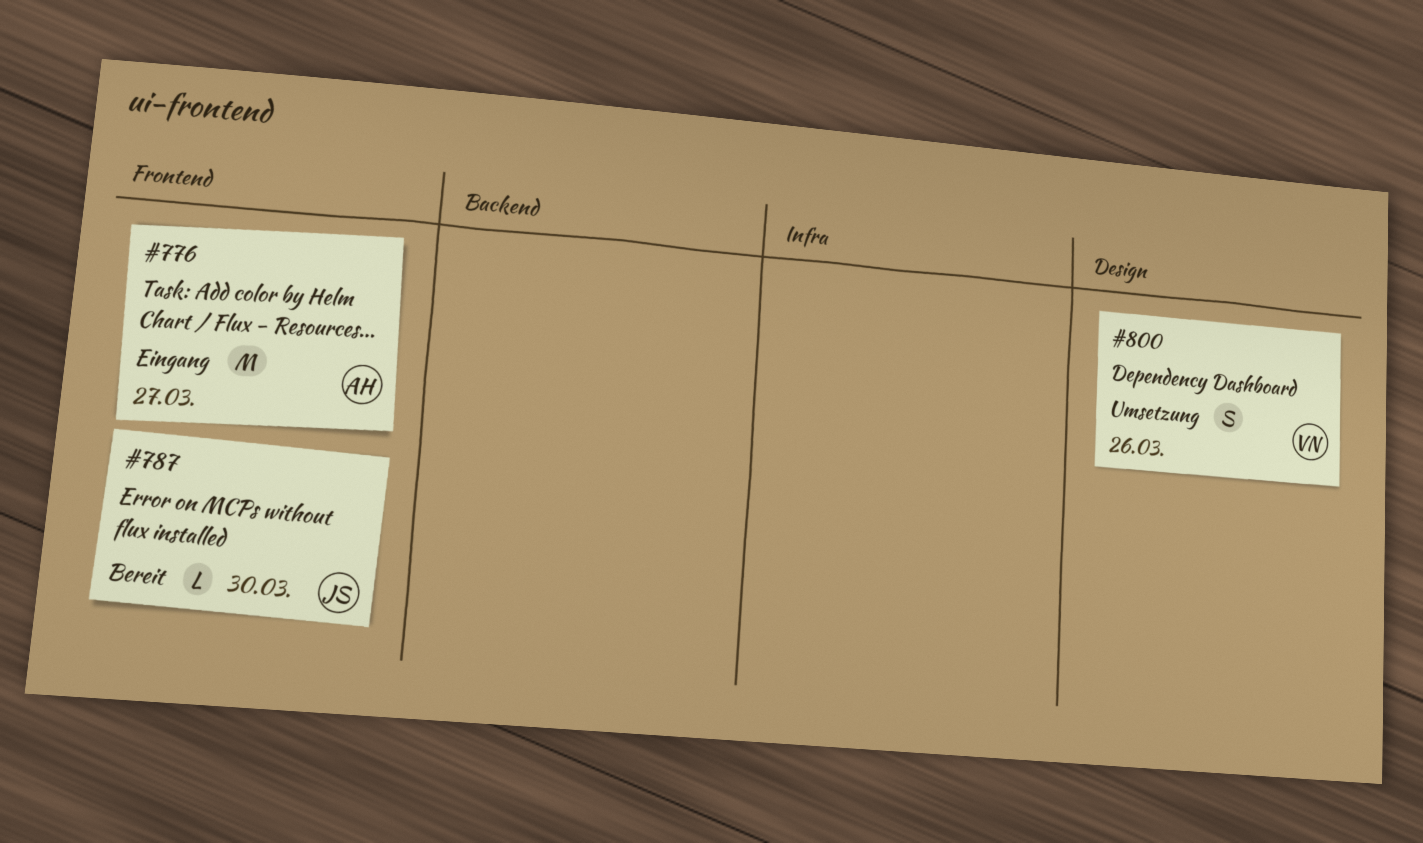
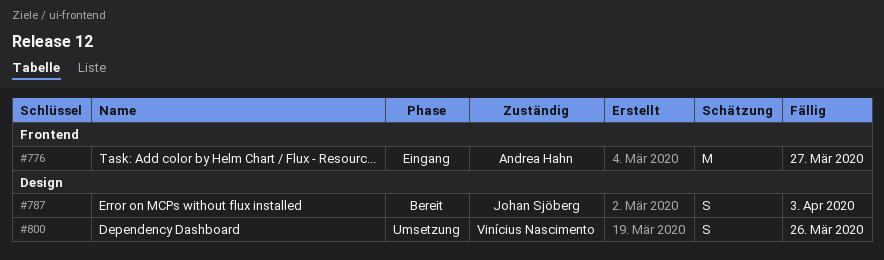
#787, label: Frontend -> Design
#787, estimate: L -> S
#787, due: Mar 30 -> Apr 3

